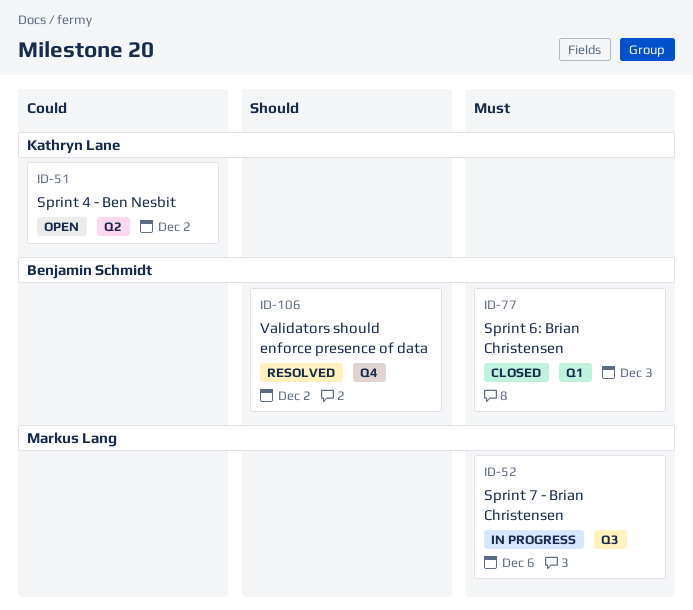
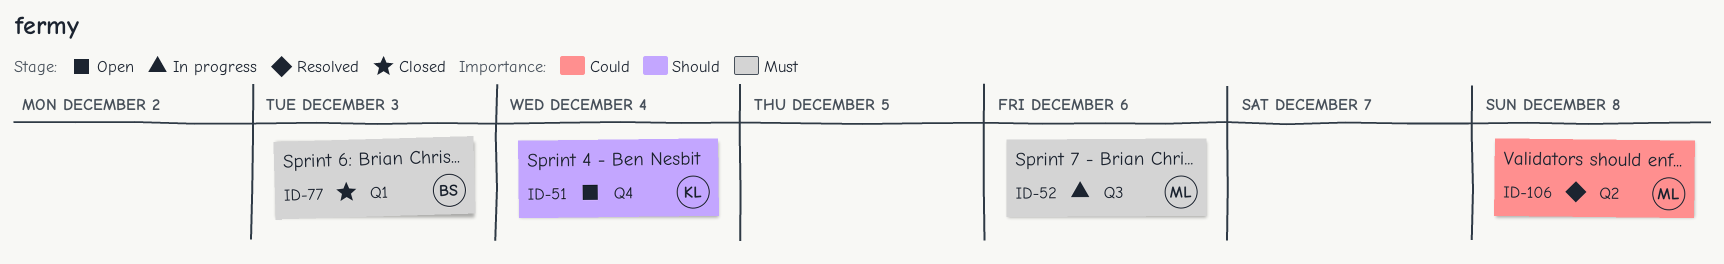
ID-51, priority: Could -> Should
ID-51, label: Q2 -> Q4
ID-51, due: Dec 2 -> Dec 4
ID-106, owner: Benjamin Schmidt -> Markus Lang
ID-106, priority: Should -> Could
ID-106, label: Q4 -> Q2
ID-106, due: Dec 2 -> Dec 8

